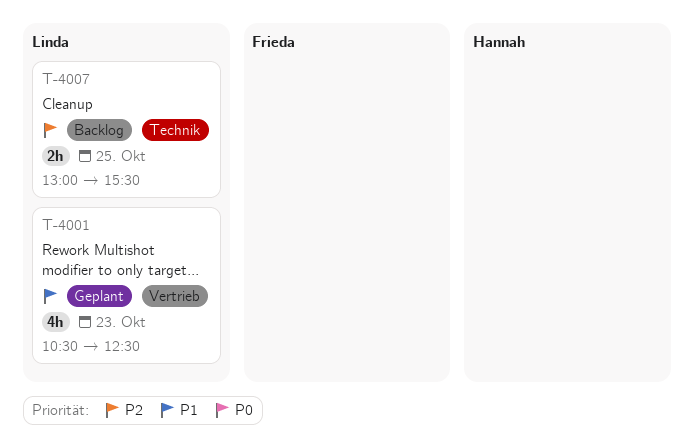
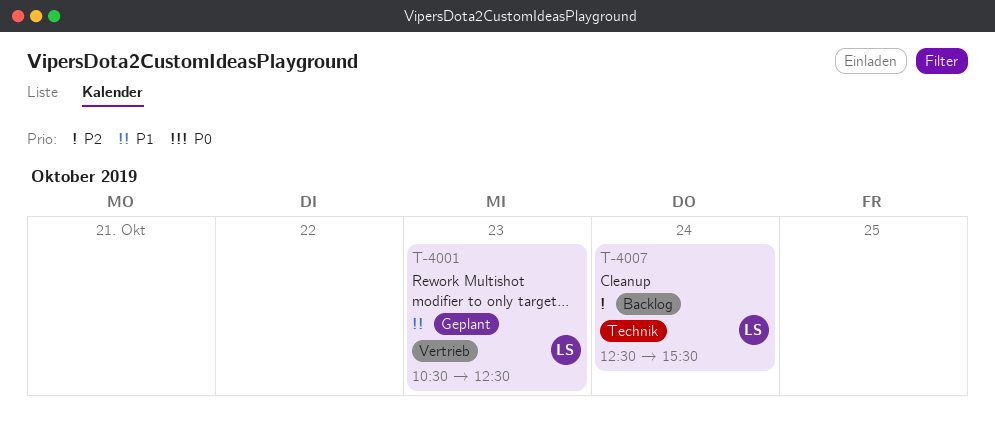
T-4007, day: Oct 25 -> Oct 24
T-4007, begins: 13:00 -> 12:30

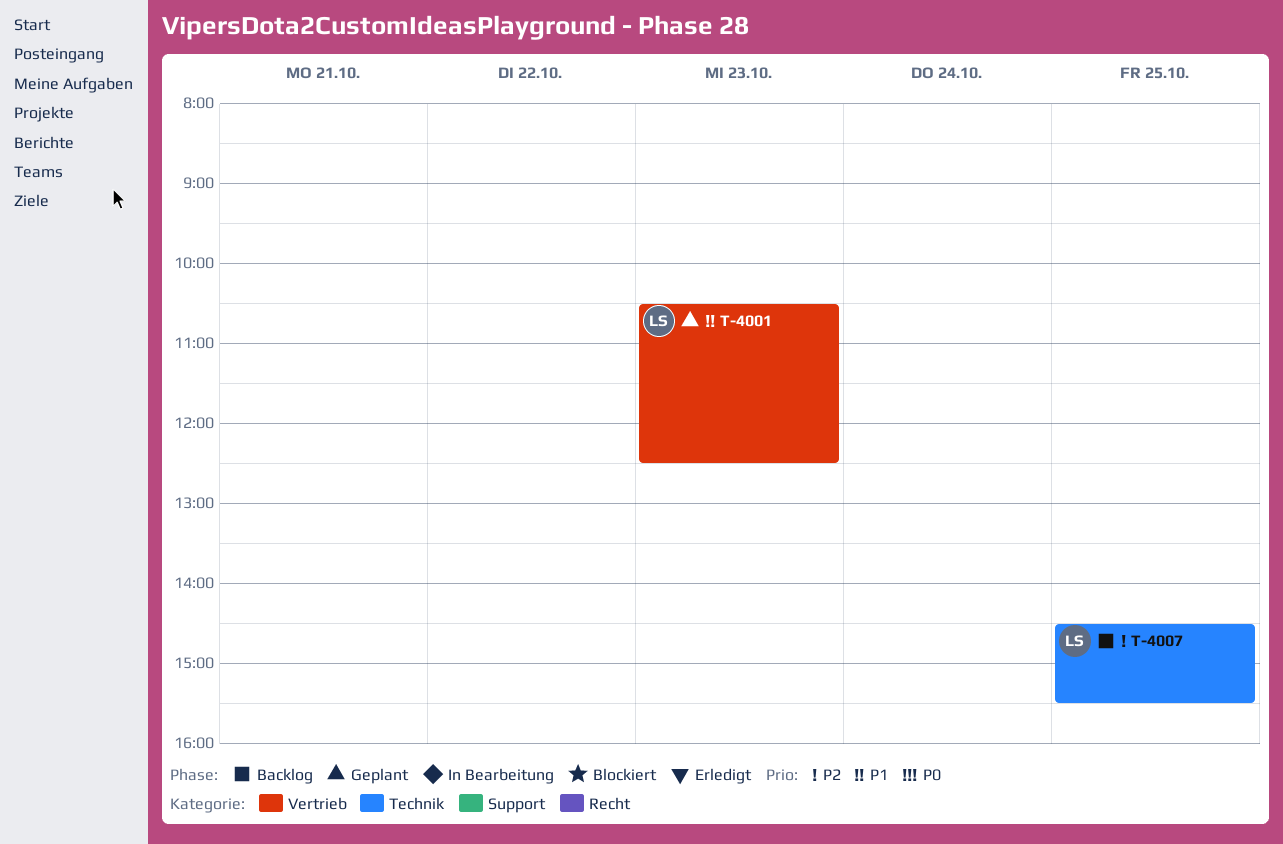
T-4007, day: Oct 24 -> Oct 25
T-4007, begins: 12:30 -> 14:30

